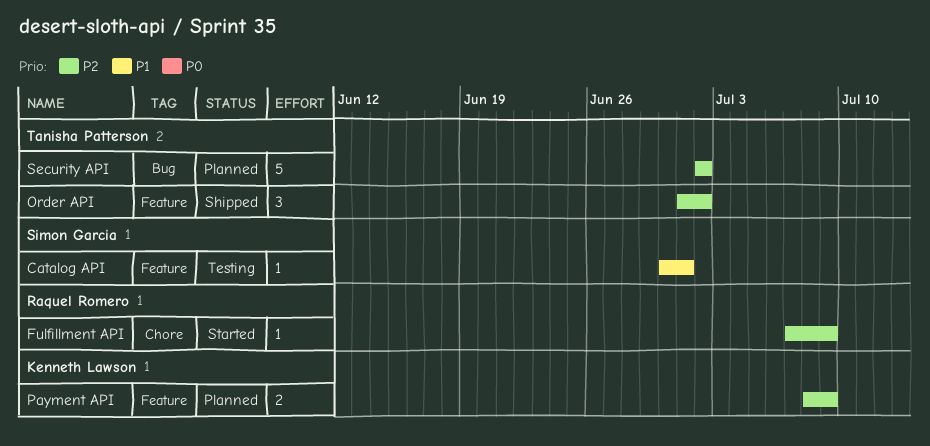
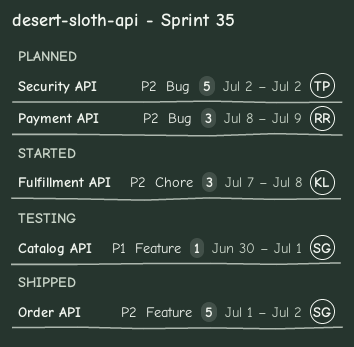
Fulfillment API, owner: Raquel Romero -> Kenneth Lawson
Fulfillment API, estimate: 1 -> 3
Fulfillment API, due: Jul 9 -> Jul 8
Order API, owner: Tanisha Patterson -> Simon Garcia
Order API, estimate: 3 -> 5
Payment API, owner: Kenneth Lawson -> Raquel Romero
Payment API, label: Feature -> Bug
Payment API, estimate: 2 -> 3

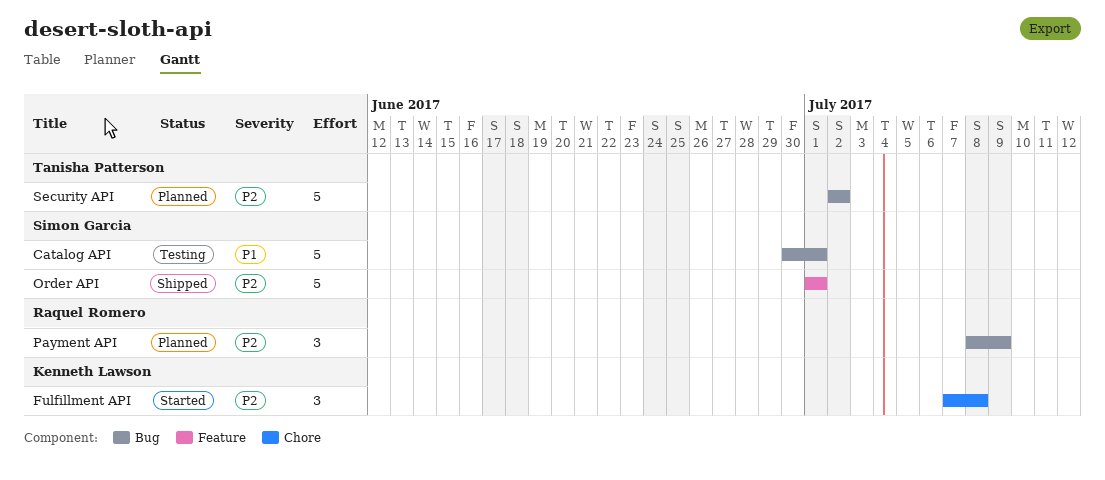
Catalog API, label: Feature -> Bug
Catalog API, estimate: 1 -> 5
Order API, due: Jul 2 -> Jul 1

